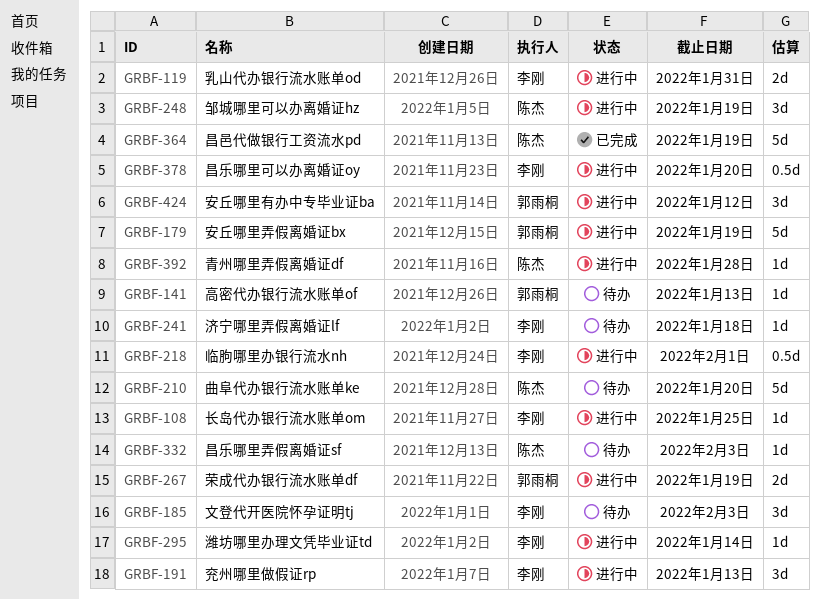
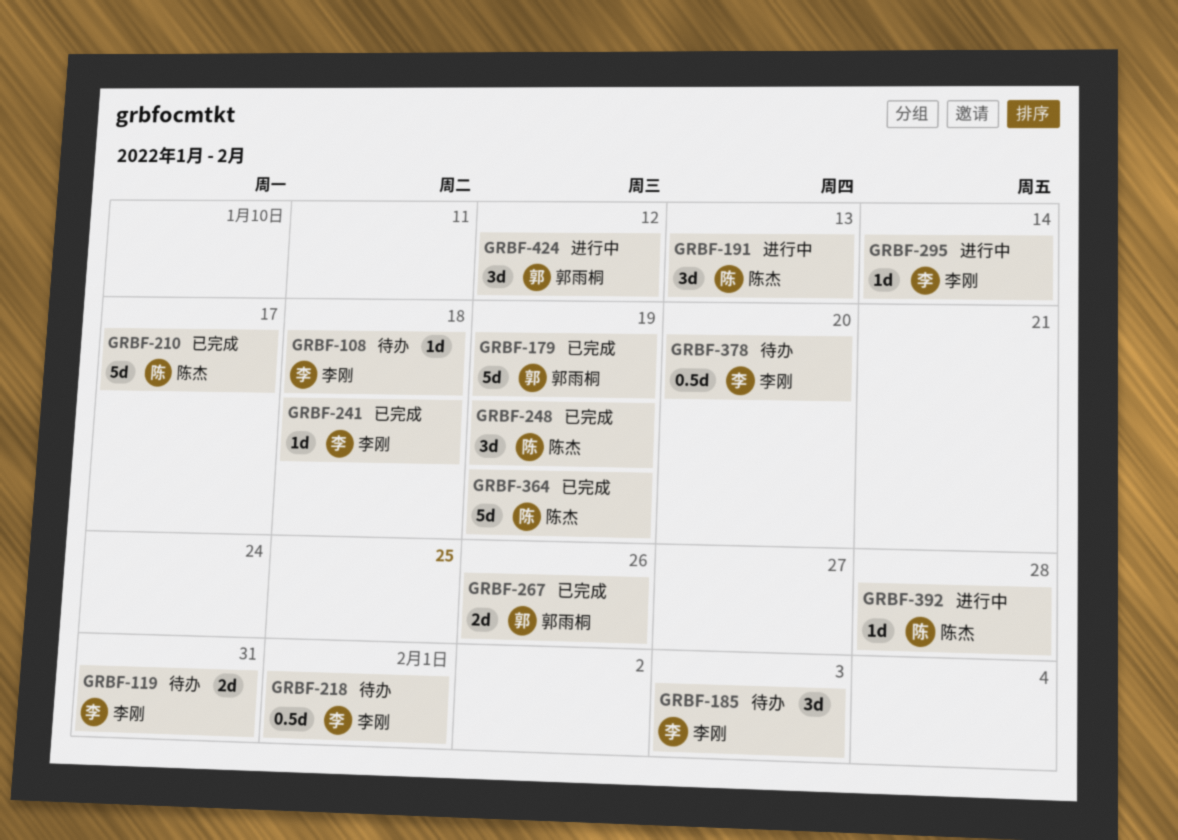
GRBF-108, status: 进行中 -> 待办
GRBF-108, due: Jan 25 -> Jan 18
GRBF-119, status: 进行中 -> 待办
GRBF-141: present -> none
GRBF-179, status: 进行中 -> 已完成
GRBF-191, owner: 李刚 -> 陈杰
GRBF-210, status: 待办 -> 已完成
GRBF-210, due: Jan 20 -> Jan 17
GRBF-218, status: 进行中 -> 待办
GRBF-241, status: 待办 -> 已完成
GRBF-248, status: 进行中 -> 已完成
GRBF-267, status: 进行中 -> 已完成
GRBF-267, due: Jan 19 -> Jan 26
GRBF-332: present -> none
GRBF-378, status: 进行中 -> 待办

